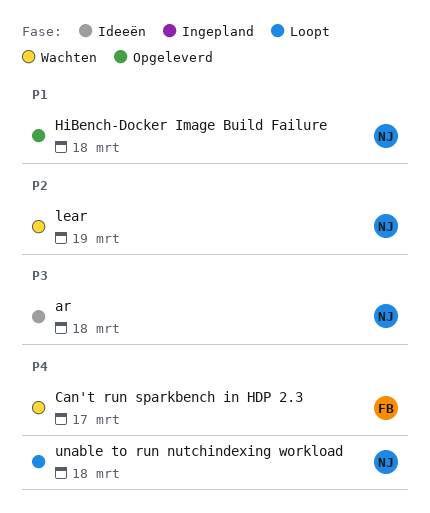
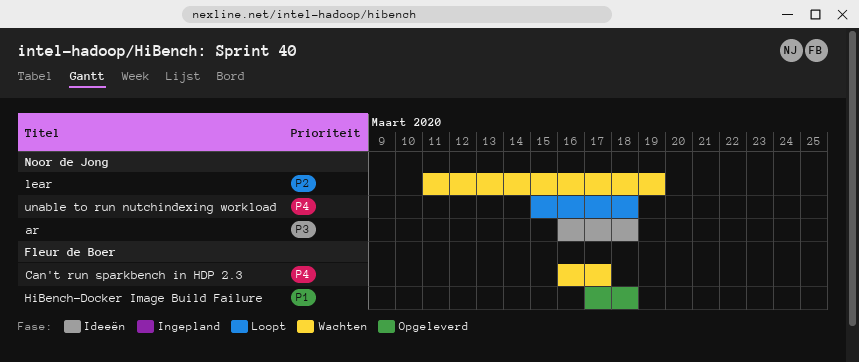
HiBench-Docker Image Build Failure, owner: Noor de Jong -> Fleur de Boer

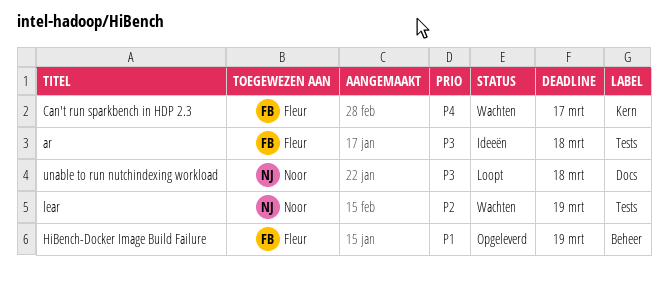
ar, owner: Noor de Jong -> Fleur de Boer
HiBench-Docker Image Build Failure, due: Mar 18 -> Mar 19
unable to run nutchindexing workload, priority: P4 -> P3

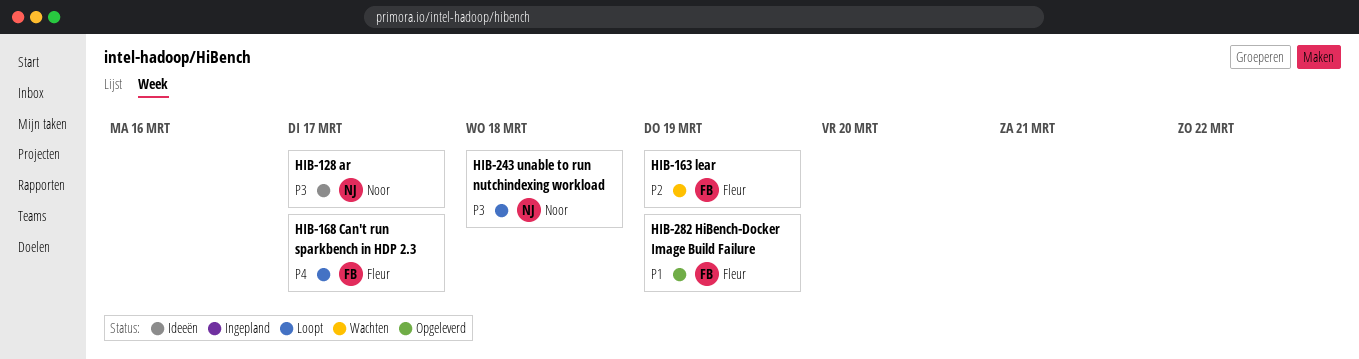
ar, owner: Fleur -> Noor
ar, due: Mar 18 -> Mar 17
Can't run sparkbench in HDP 2.3, status: Wachten -> Loopt
lear, owner: Noor -> Fleur

